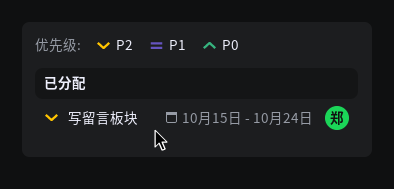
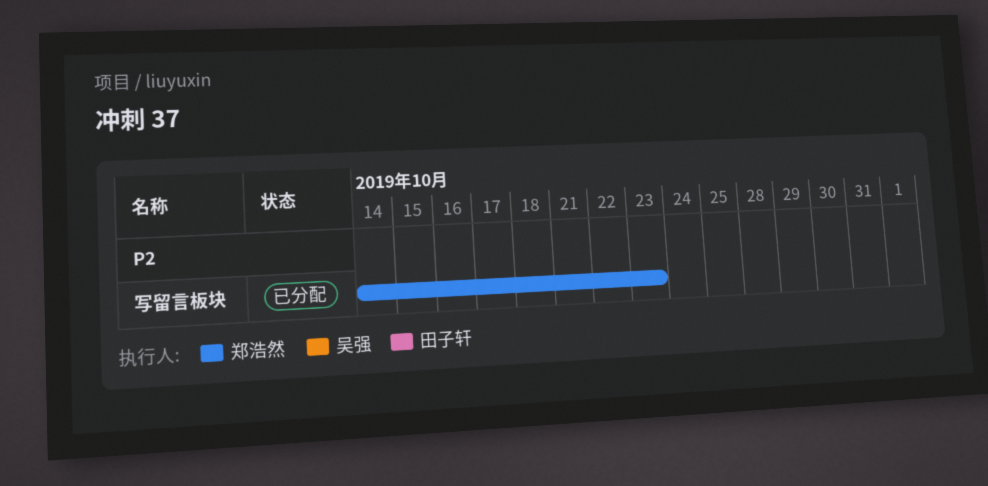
写留言板块, start: Oct 15 -> Oct 14
写留言板块, due: Oct 24 -> Oct 23

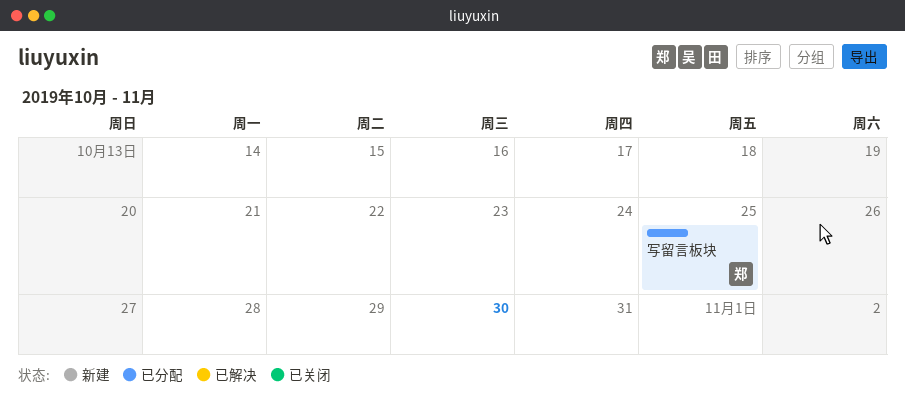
写留言板块, due: Oct 23 -> Oct 25

